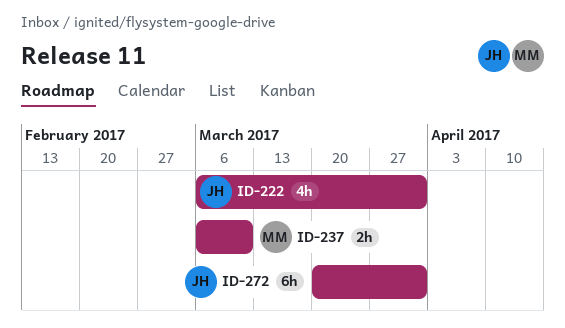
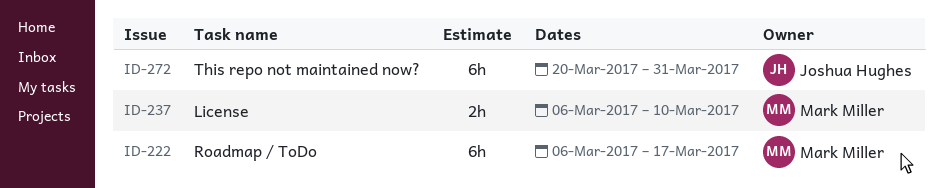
ID-222, owner: Joshua Hughes -> Mark Miller
ID-222, estimate: 4h -> 6h
ID-222, due: Mar 31 -> Mar 17

